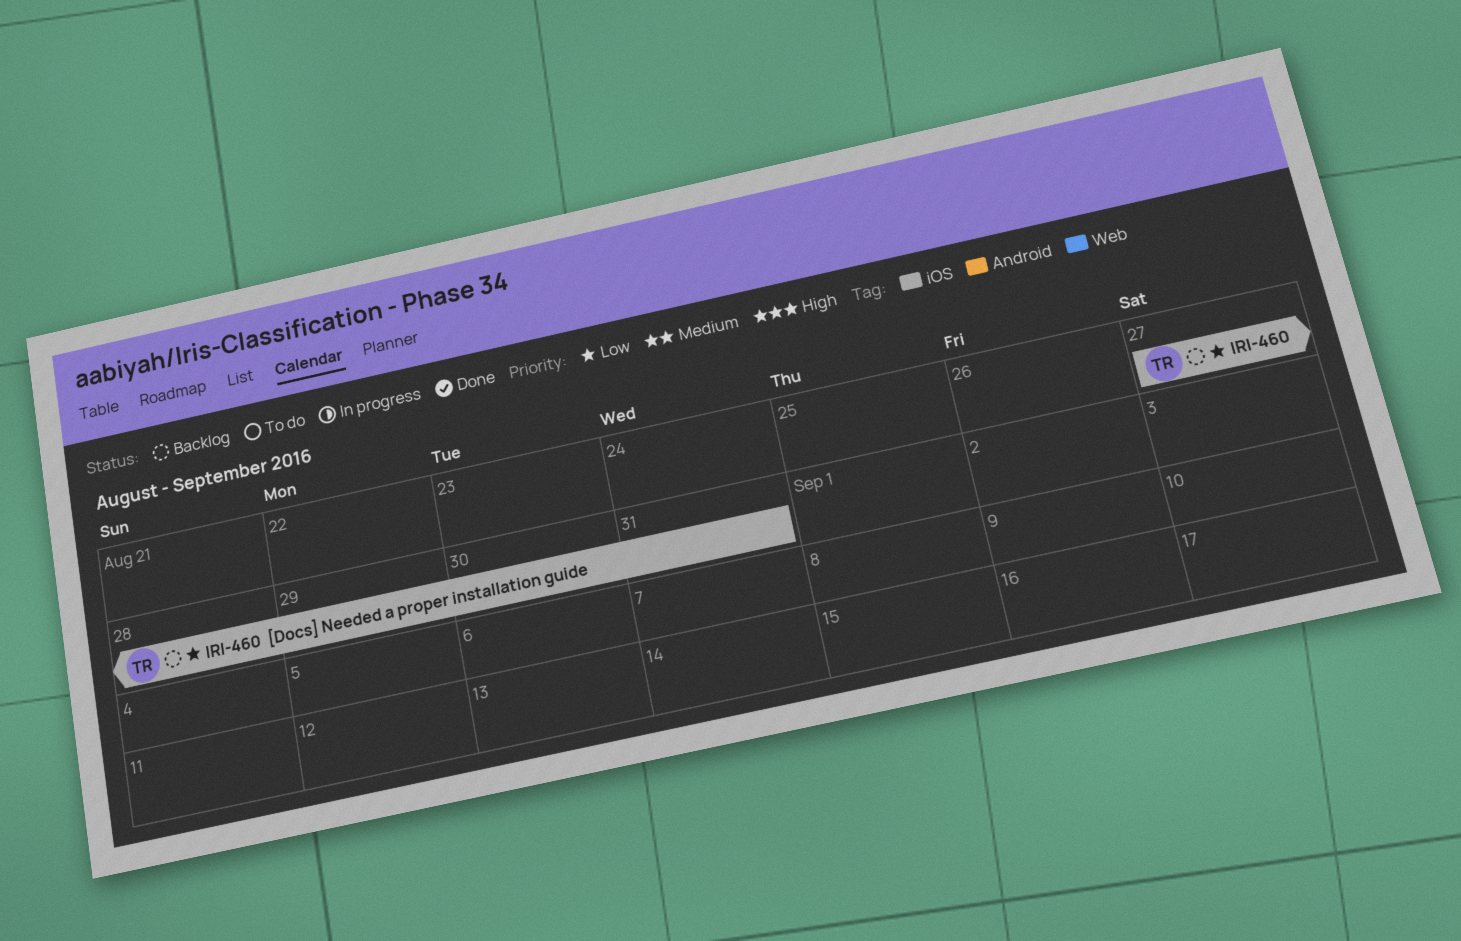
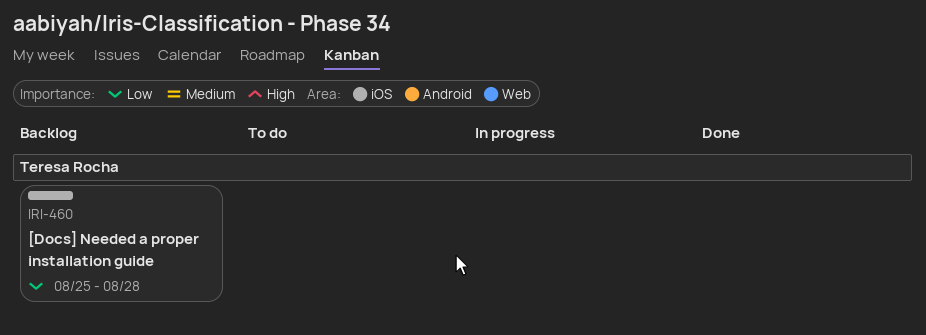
IRI-460, start: Aug 27 -> Aug 25
IRI-460, due: Aug 31 -> Aug 28

